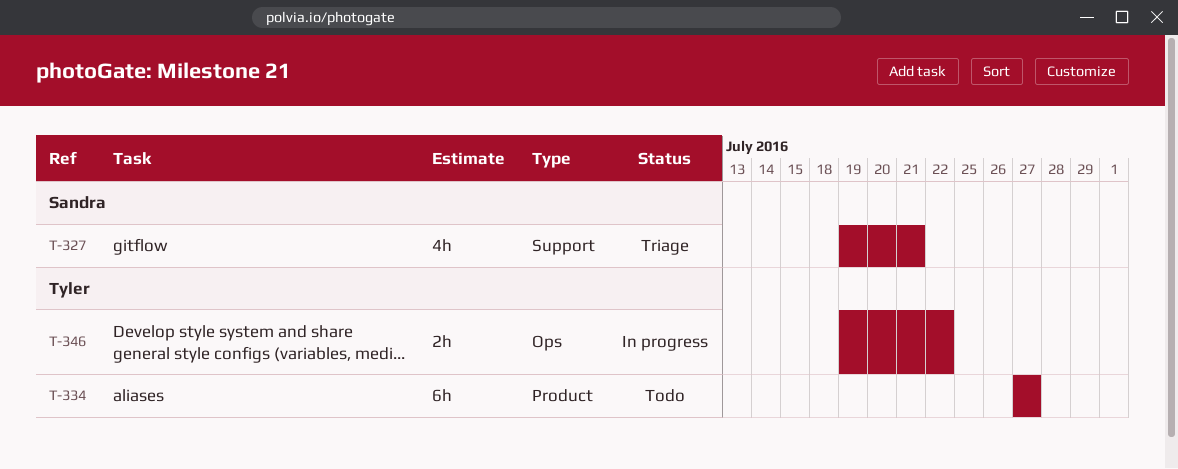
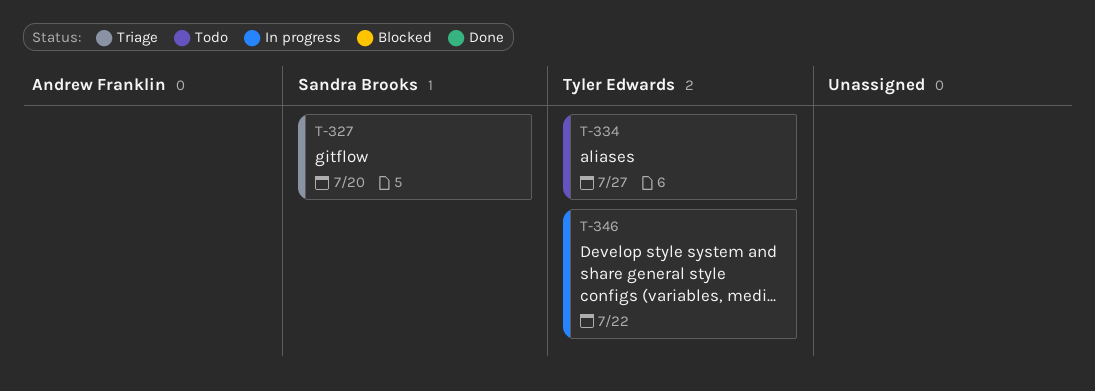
T-327, due: Jul 21 -> Jul 20

